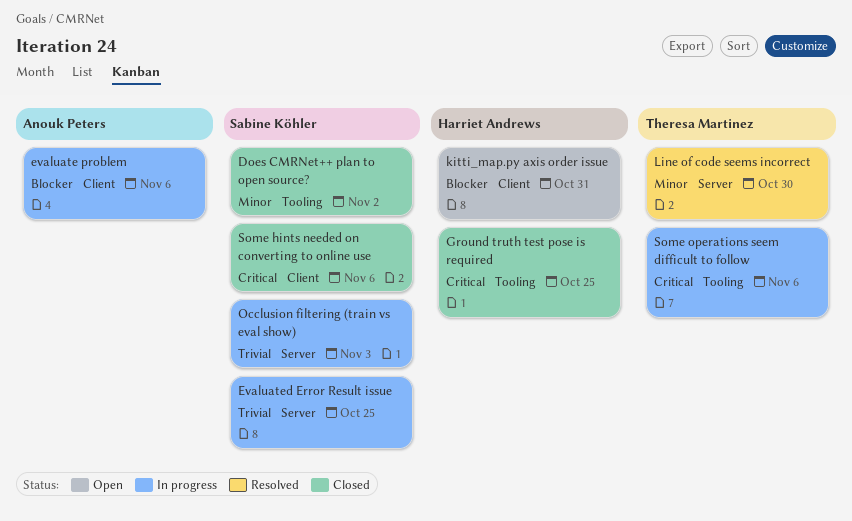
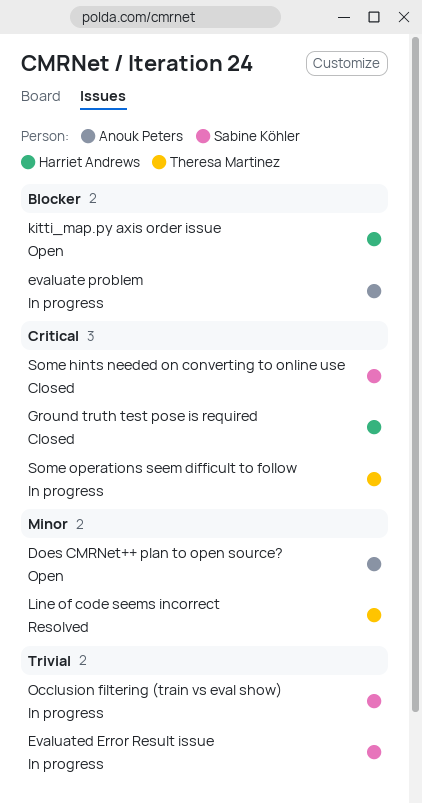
Does CMRNet++ plan to open source?, status: Closed -> Open
Does CMRNet++ plan to open source?, owner: Sabine Köhler -> Anouk Peters

